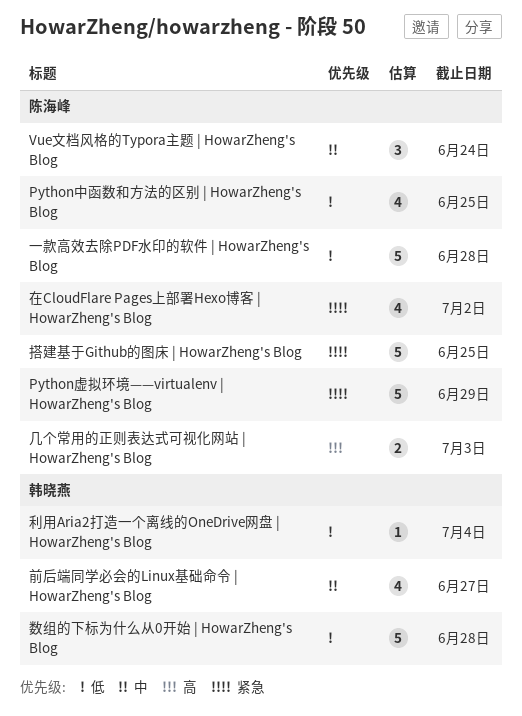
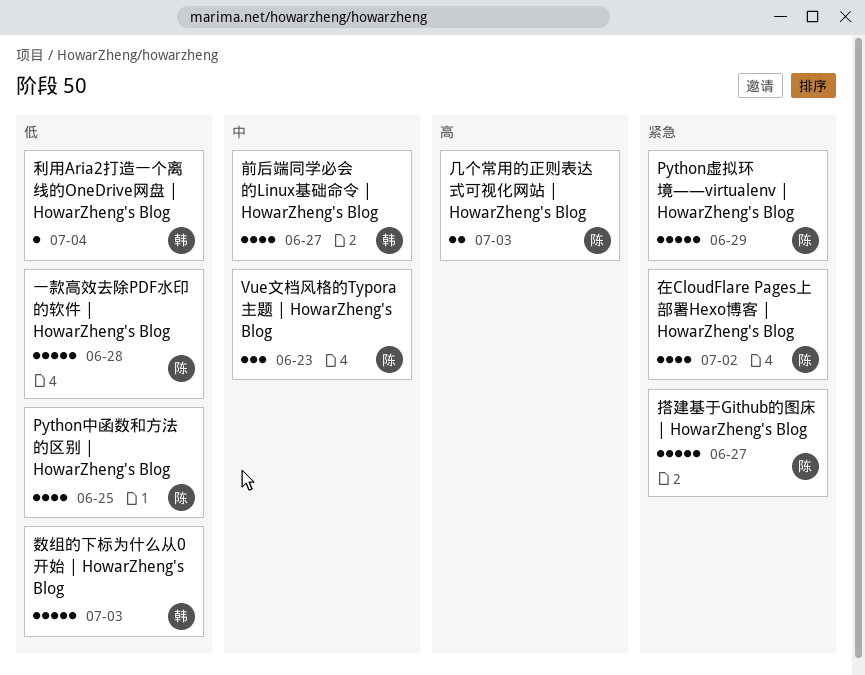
Vue文档风格的Typora主题 | HowarZheng's Blog, due: Jun 24 -> Jun 23
搭建基于Github的图床 | HowarZheng's Blog, due: Jun 25 -> Jun 27
数组的下标为什么从0开始 | HowarZheng's Blog, due: Jun 28 -> Jul 3

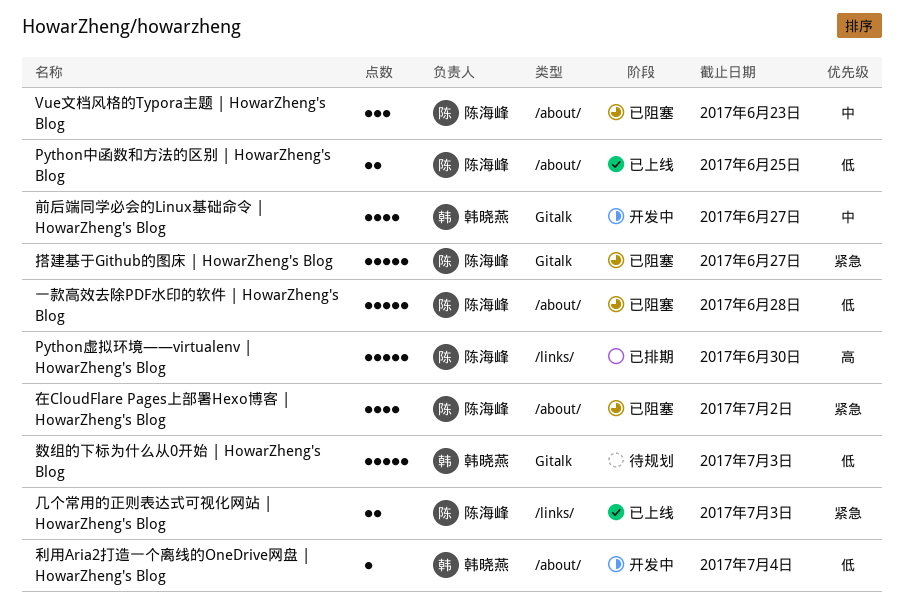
Python中函数和方法的区别 | HowarZheng's Blog, estimate: 4 -> 2
Python虚拟环境——virtualenv | HowarZheng's Blog, priority: 紧急 -> 高
Python虚拟环境——virtualenv | HowarZheng's Blog, due: Jun 29 -> Jun 30
几个常用的正则表达式可视化网站 | HowarZheng's Blog, priority: 高 -> 紧急

